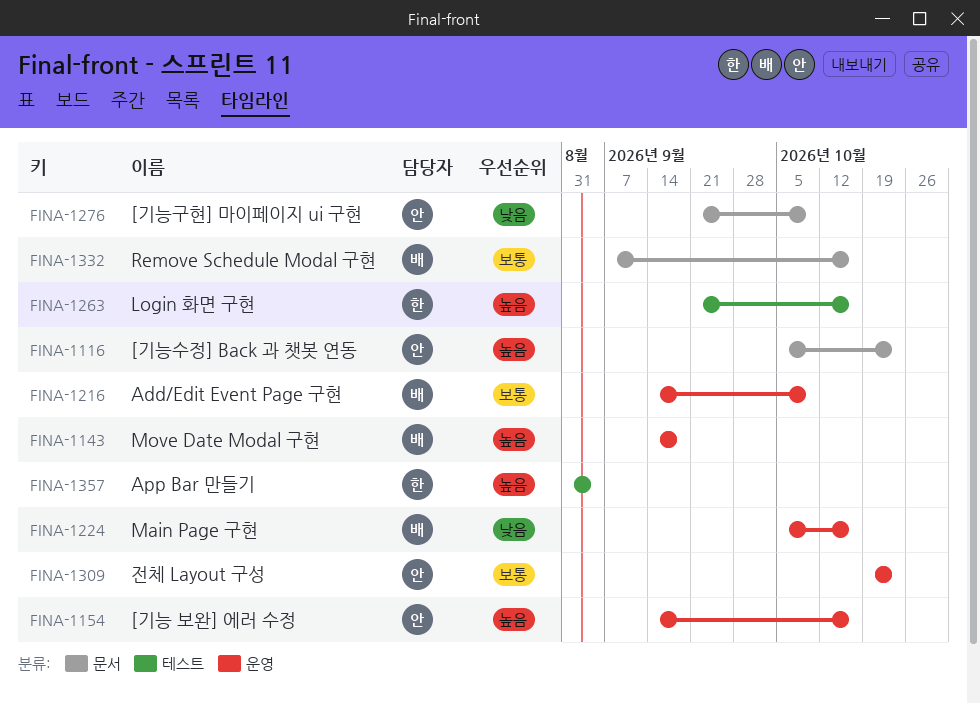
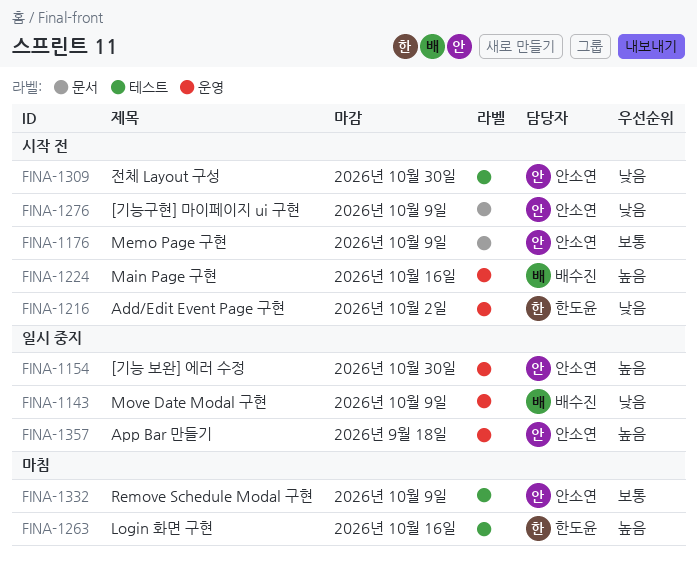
FINA-1116: present -> none
FINA-1143, priority: 높음 -> 낮음
FINA-1143, due: Sep 18 -> Oct 9
FINA-1154, due: Oct 16 -> Oct 30
FINA-1176: none -> present
FINA-1216, owner: 배수진 -> 한도윤
FINA-1216, priority: 보통 -> 낮음
FINA-1216, due: Oct 9 -> Oct 2
FINA-1224, priority: 낮음 -> 높음
FINA-1309, priority: 보통 -> 낮음
FINA-1309, label: 운영 -> 테스트
FINA-1309, due: Oct 23 -> Oct 30
FINA-1332, owner: 배수진 -> 안소연
FINA-1332, label: 문서 -> 테스트
FINA-1332, due: Oct 16 -> Oct 9
FINA-1357, owner: 한도윤 -> 안소연
FINA-1357, label: 테스트 -> 운영
FINA-1357, due: Sep 4 -> Sep 18

